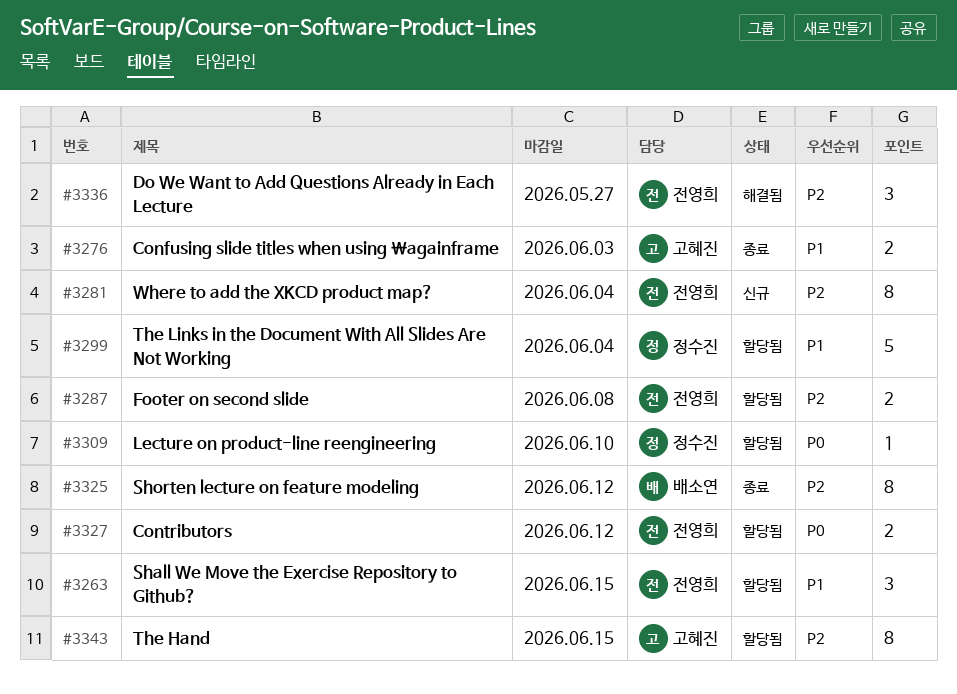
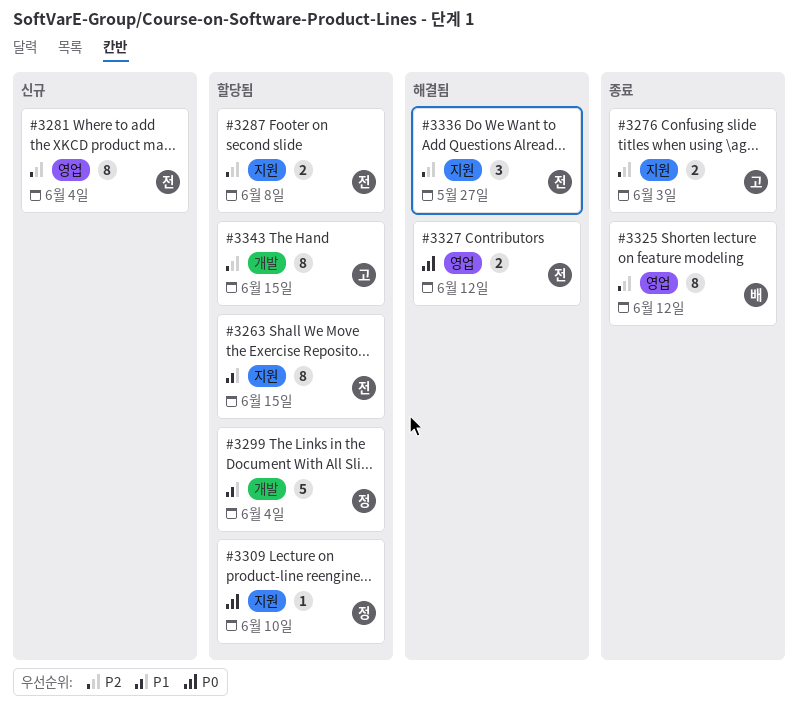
#3263, estimate: 3 -> 8
#3276, priority: P1 -> P2
#3327, status: 할당됨 -> 해결됨

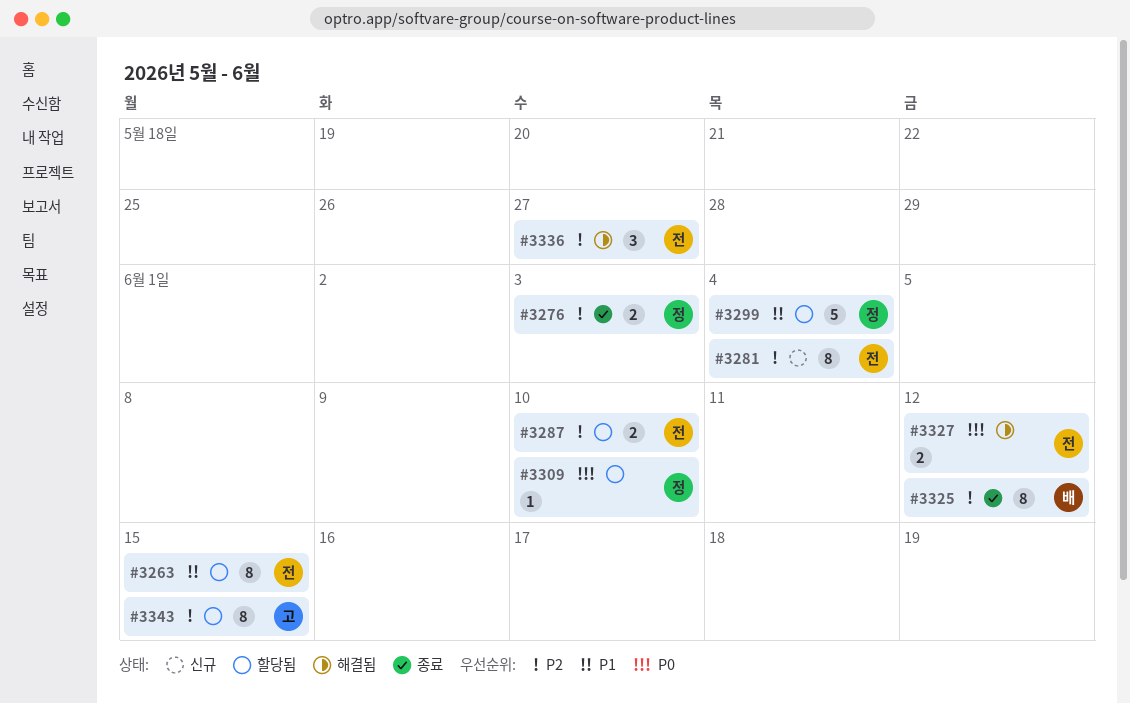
#3276, owner: 고 -> 정
#3287, due: Jun 8 -> Jun 10

